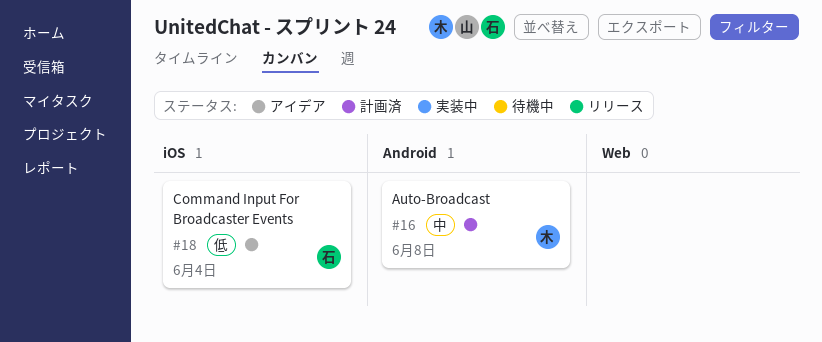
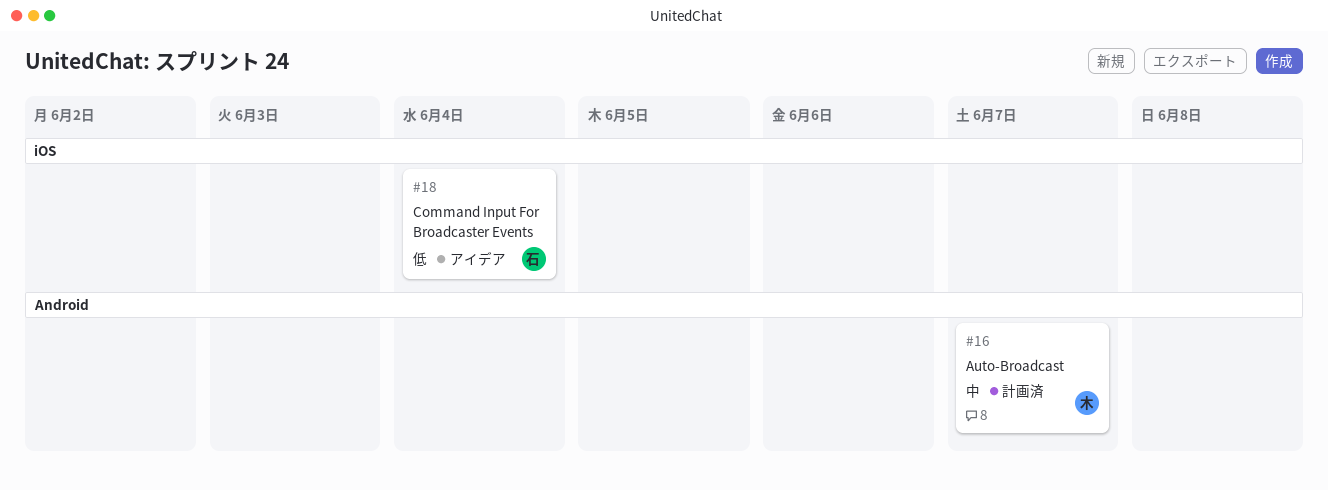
#16, due: Jun 8 -> Jun 7

